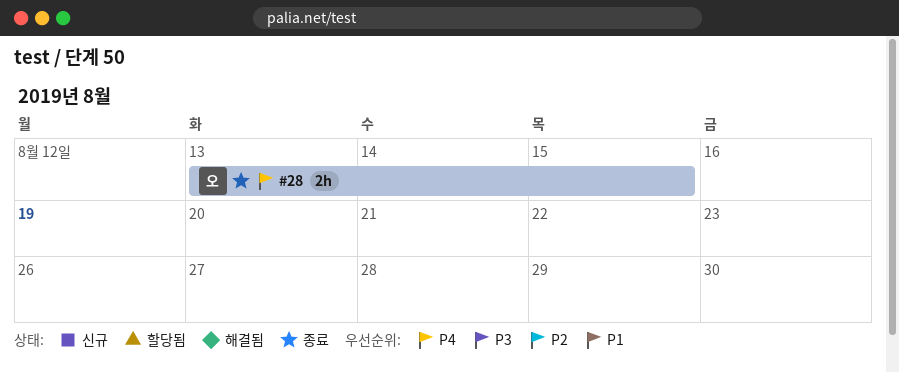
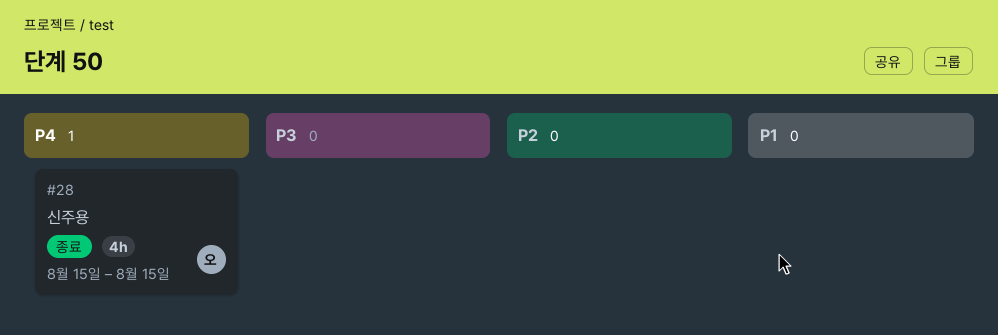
#28, estimate: 2h -> 4h
#28, start: Aug 13 -> Aug 15

